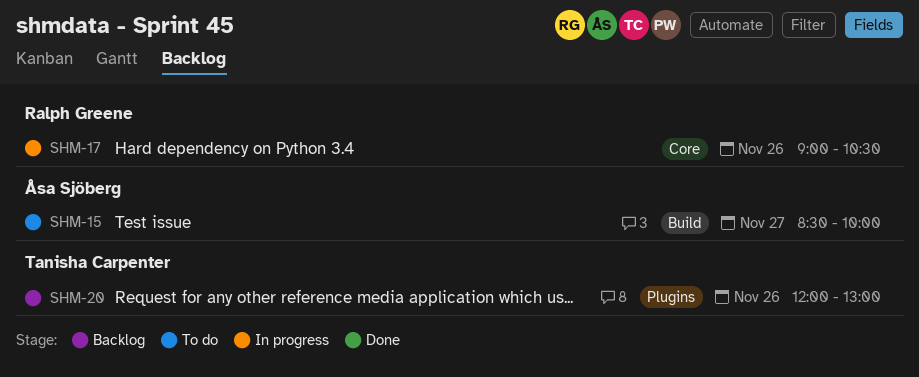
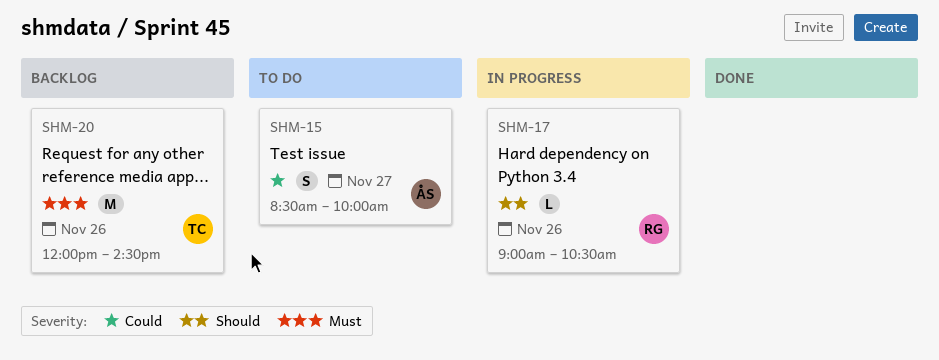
SHM-20, ends: 13:00 -> 14:30

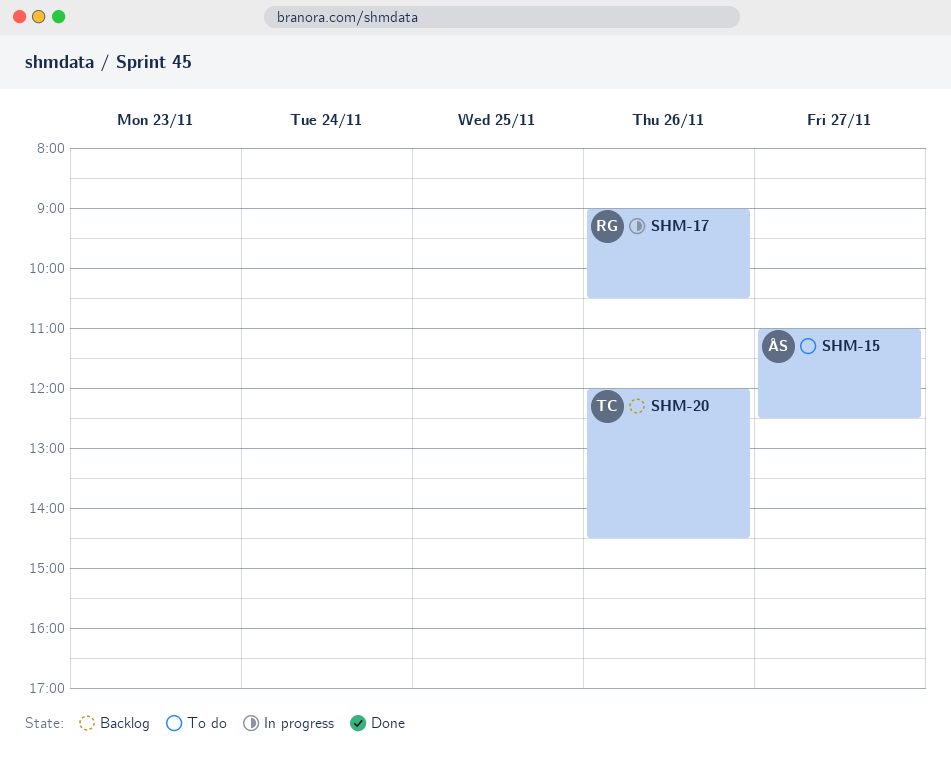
SHM-15, begins: 08:30 -> 11:00
SHM-15, ends: 10:00 -> 12:30

